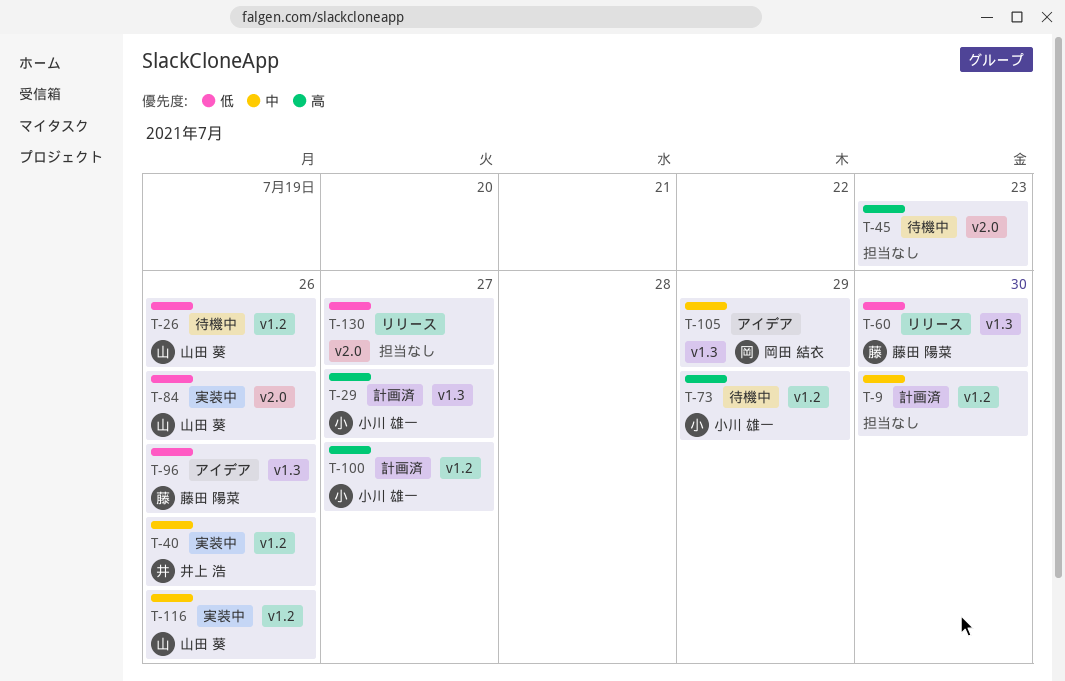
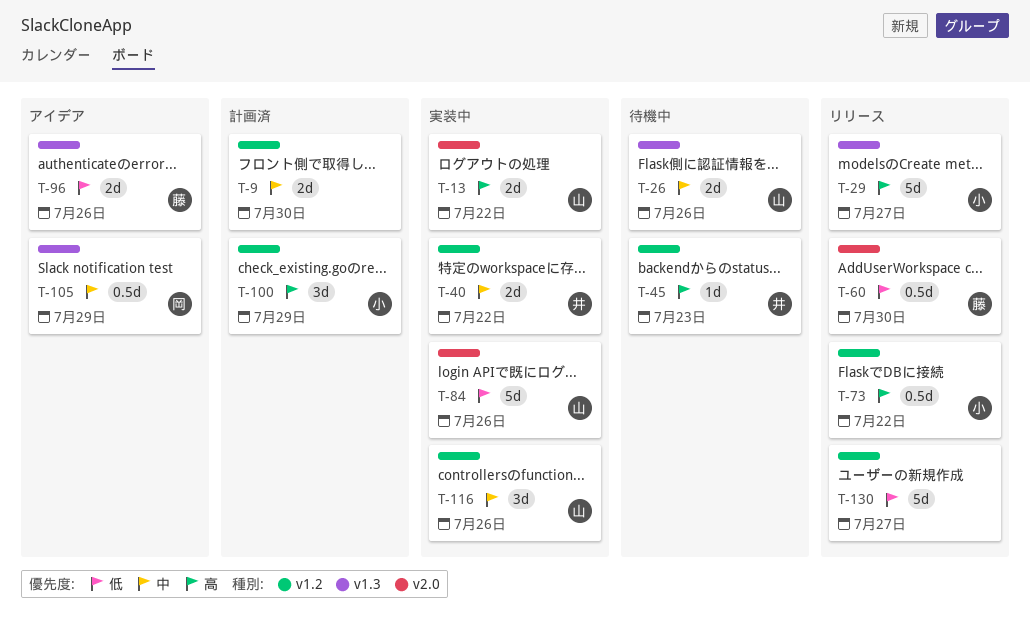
T-13: none -> present
T-26, priority: 低 -> 中
T-26, label: v1.2 -> v1.3
T-29, status: 計画済 -> リリース
T-40, due: Jul 26 -> Jul 22
T-45, owner: none -> 井上 浩
T-45, label: v2.0 -> v1.2
T-60, label: v1.3 -> v2.0
T-73, status: 待機中 -> リリース
T-73, due: Jul 29 -> Jul 22
T-100, due: Jul 27 -> Jul 29
T-130, label: v2.0 -> v1.2

